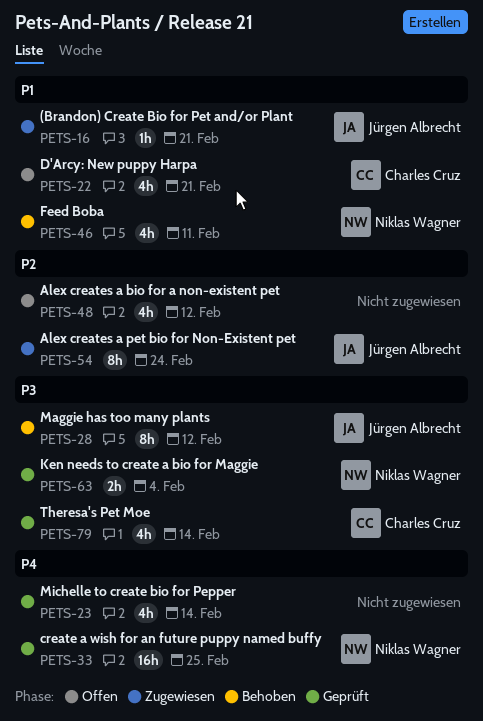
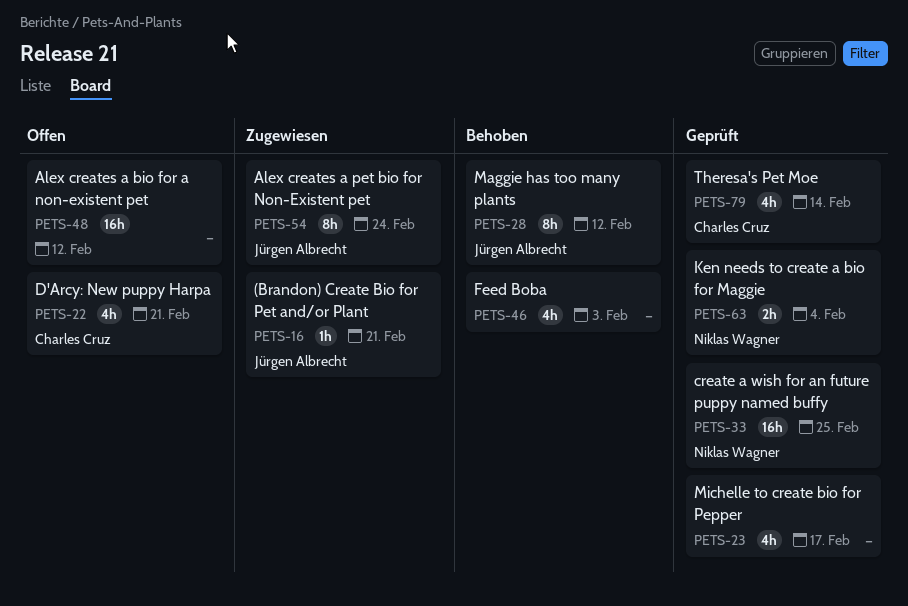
PETS-23, due: Feb 14 -> Feb 17
PETS-46, owner: Niklas Wagner -> none
PETS-46, due: Feb 11 -> Feb 3
PETS-48, estimate: 4h -> 16h

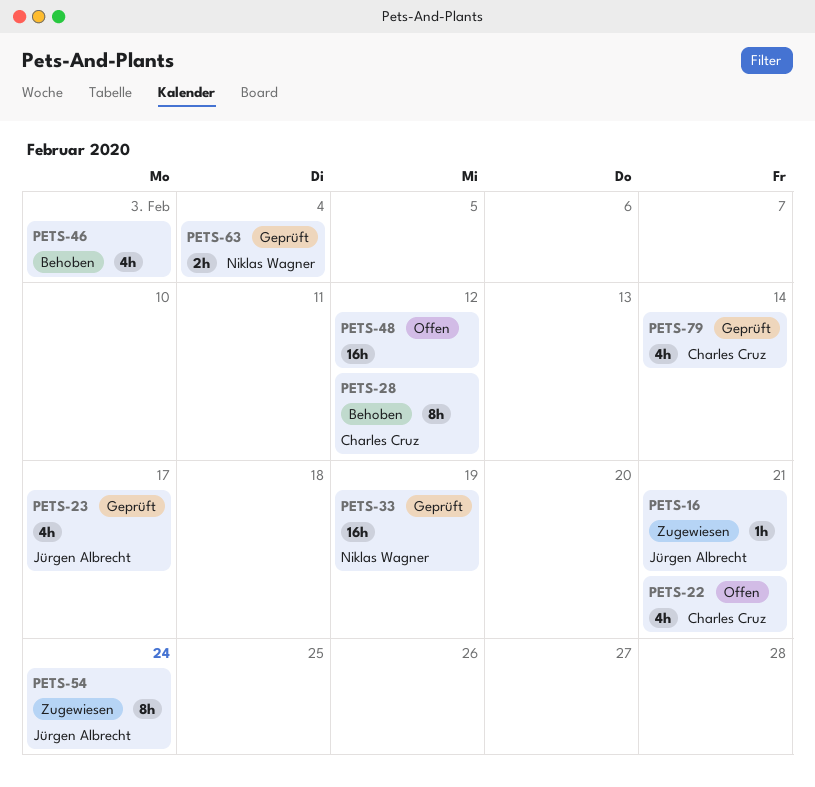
PETS-23, owner: none -> Jürgen Albrecht
PETS-28, owner: Jürgen Albrecht -> Charles Cruz
PETS-33, due: Feb 25 -> Feb 19

